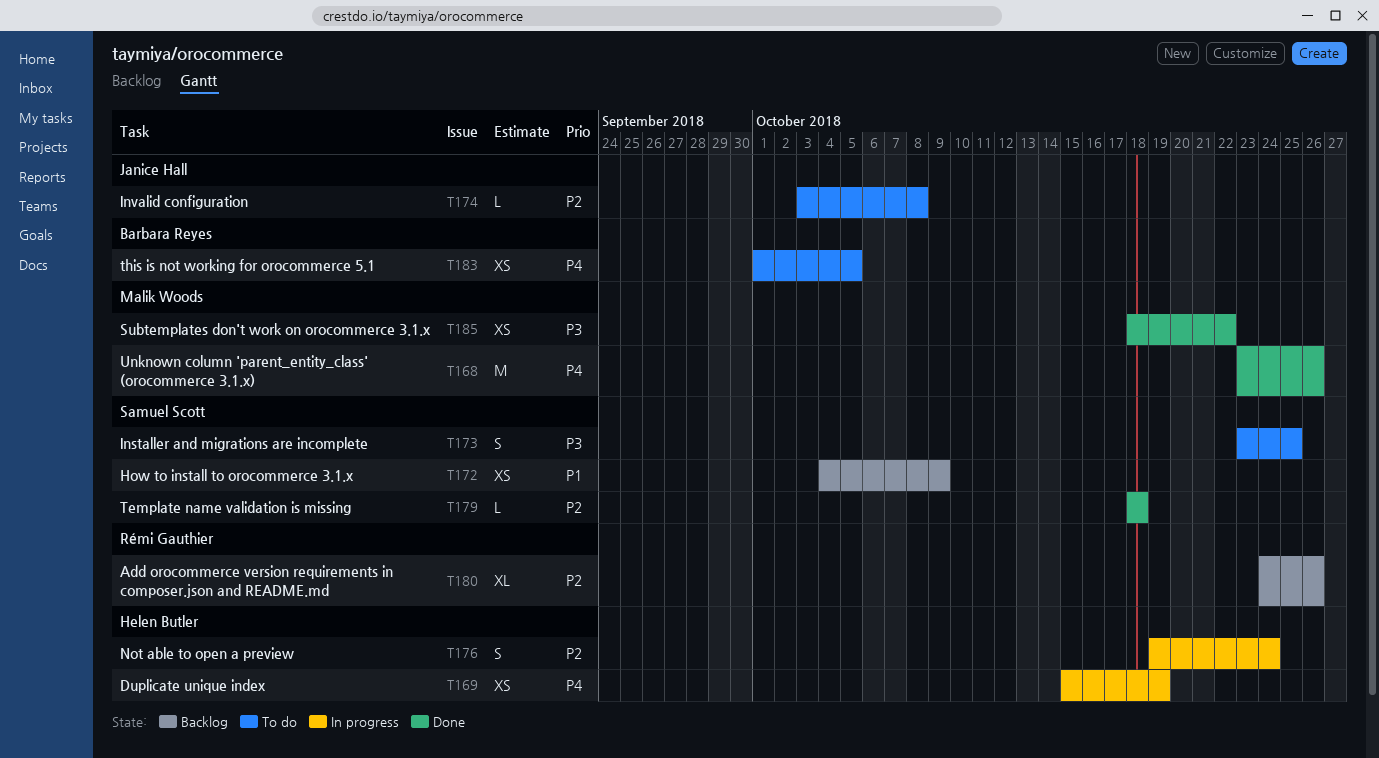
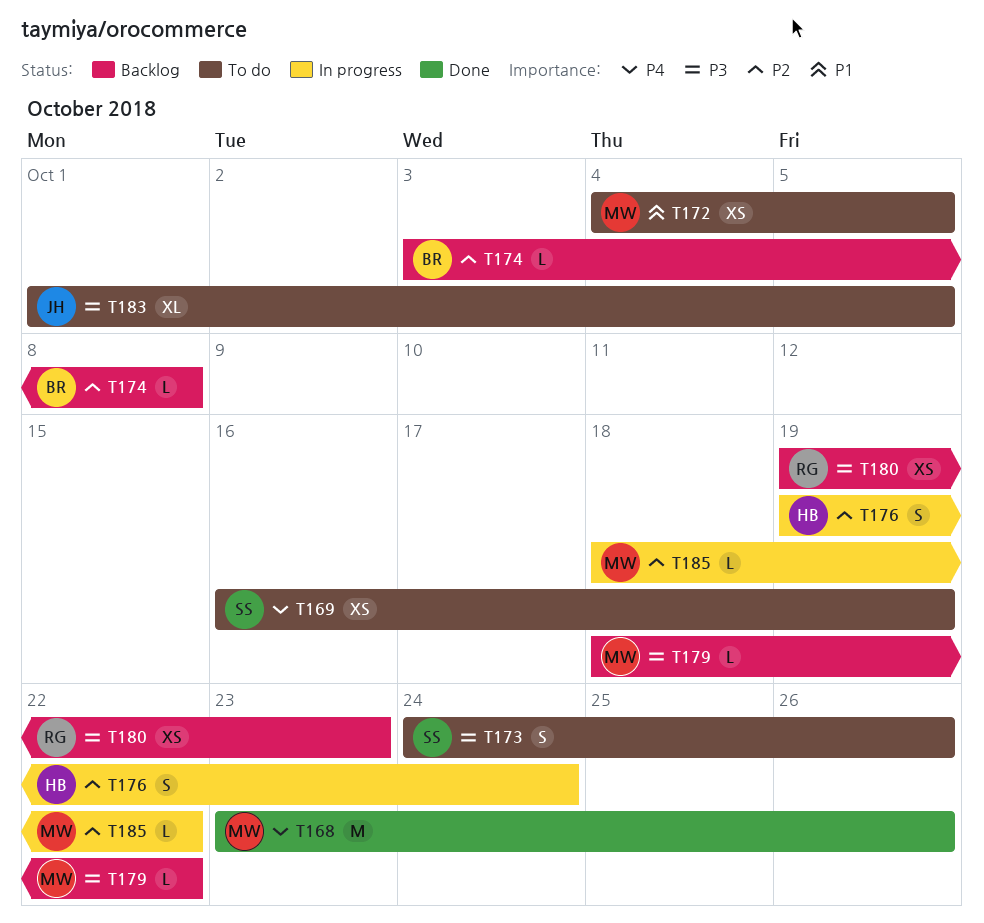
T169, status: In progress -> To do
T169, owner: Helen Butler -> Samuel Scott
T169, start: Oct 15 -> Oct 16
T172, status: Backlog -> To do
T172, owner: Samuel Scott -> Malik Woods
T172, due: Oct 9 -> Oct 5
T173, start: Oct 23 -> Oct 24
T173, due: Oct 25 -> Oct 26
T174, status: To do -> Backlog
T174, owner: Janice Hall -> Barbara Reyes
T179, status: Done -> Backlog
T179, owner: Samuel Scott -> Malik Woods
T179, priority: P2 -> P3
T179, due: Oct 18 -> Oct 22
T180, priority: P2 -> P3
T180, estimate: XL -> XS
T180, start: Oct 24 -> Oct 19
T180, due: Oct 26 -> Oct 23
T183, owner: Barbara Reyes -> Janice Hall
T183, priority: P4 -> P3
T183, estimate: XS -> XL
T185, status: Done -> In progress
T185, priority: P3 -> P2
T185, estimate: XS -> L

